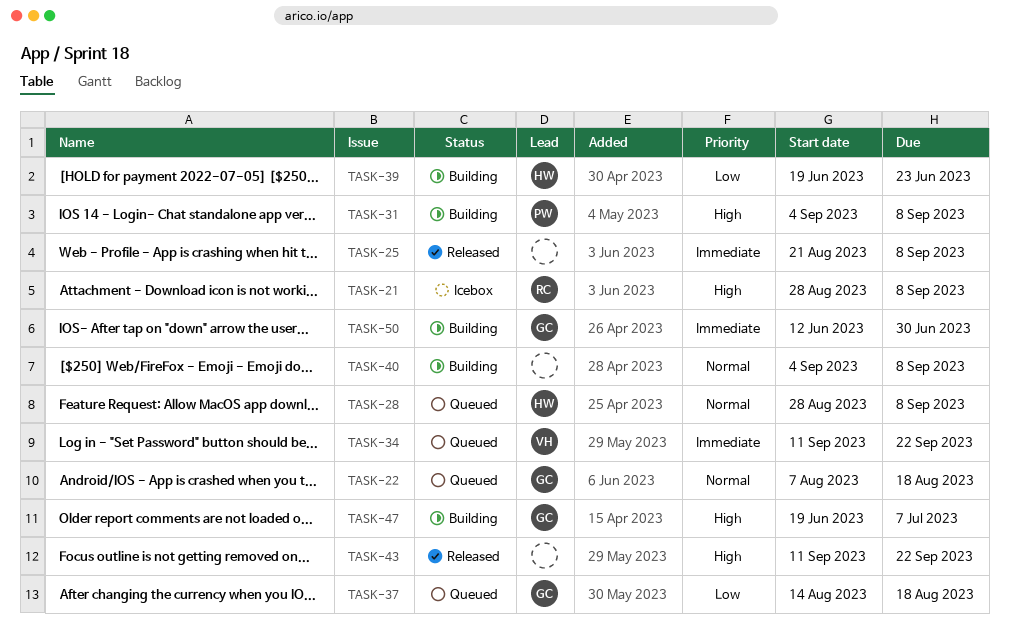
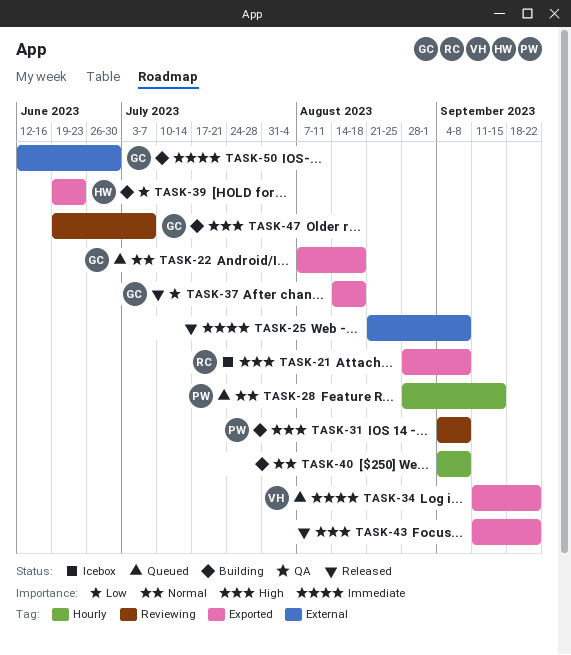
TASK-28, owner: HW -> PW
TASK-28, due: Sep 8 -> Sep 15
TASK-37, status: Queued -> Released

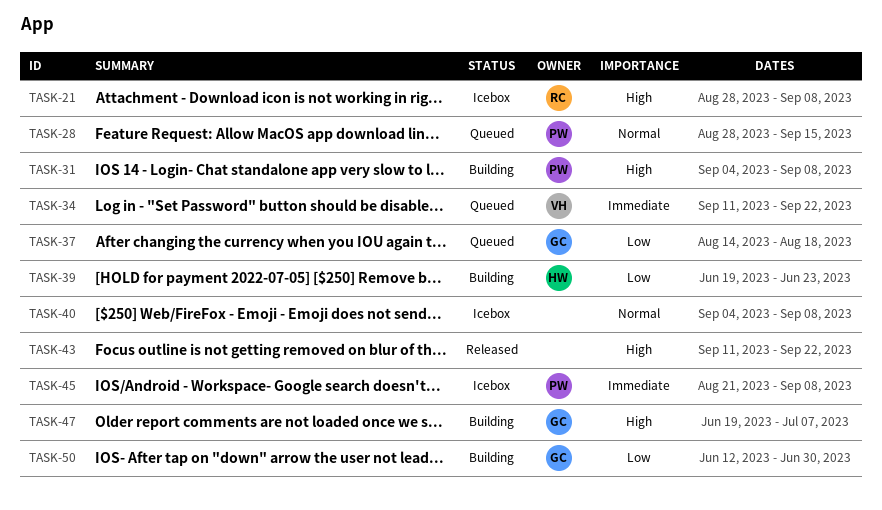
TASK-22: present -> none
TASK-25: present -> none
TASK-37, status: Released -> Queued
TASK-40, status: Building -> Icebox
TASK-45: none -> present
TASK-50, priority: Immediate -> Low

